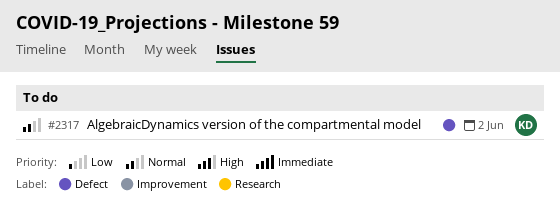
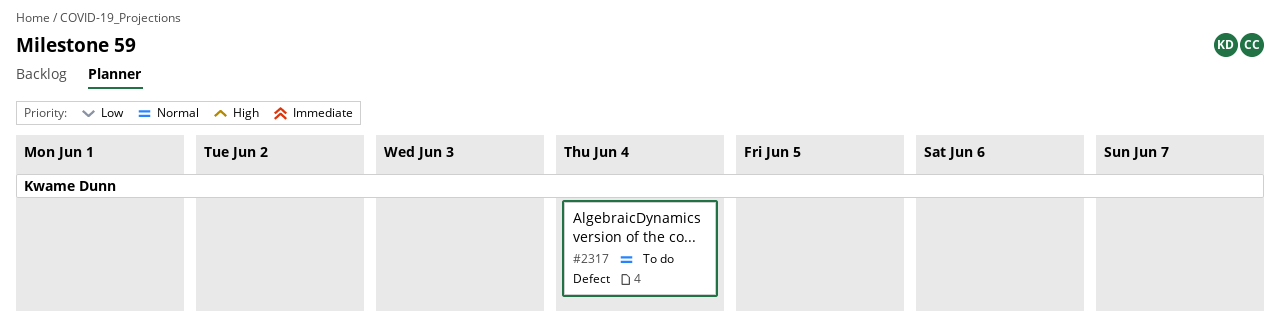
#2317, due: Jun 2 -> Jun 4

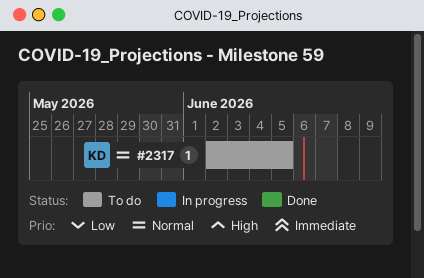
#2317, due: Jun 4 -> Jun 5

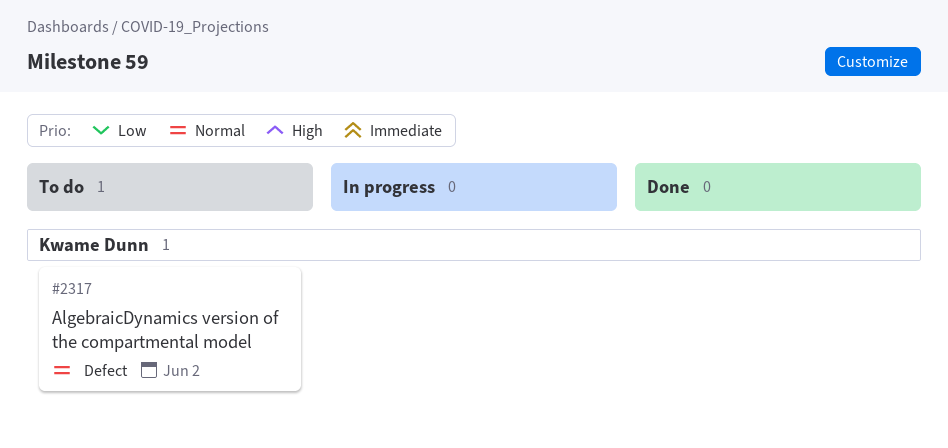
#2317, due: Jun 5 -> Jun 2

